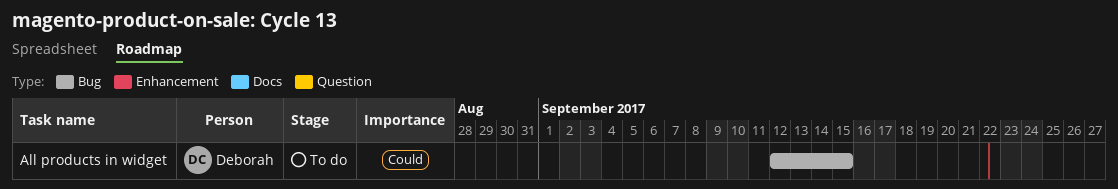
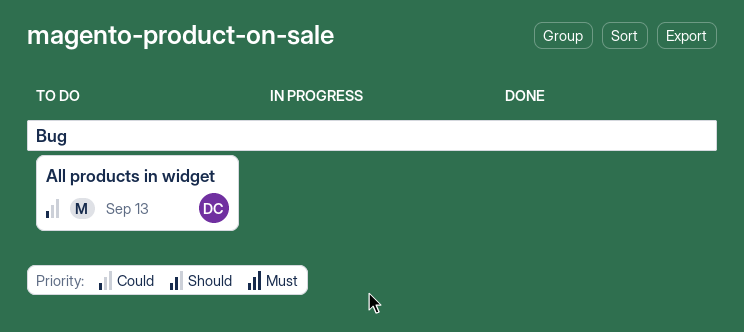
All products in widget, due: Sep 15 -> Sep 13

